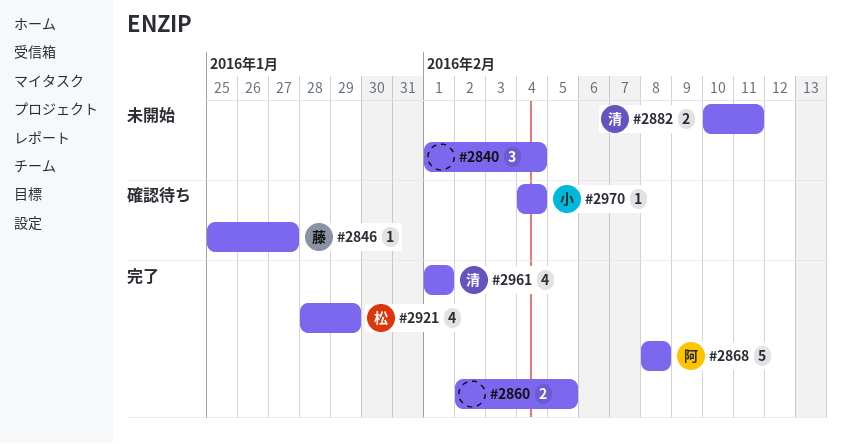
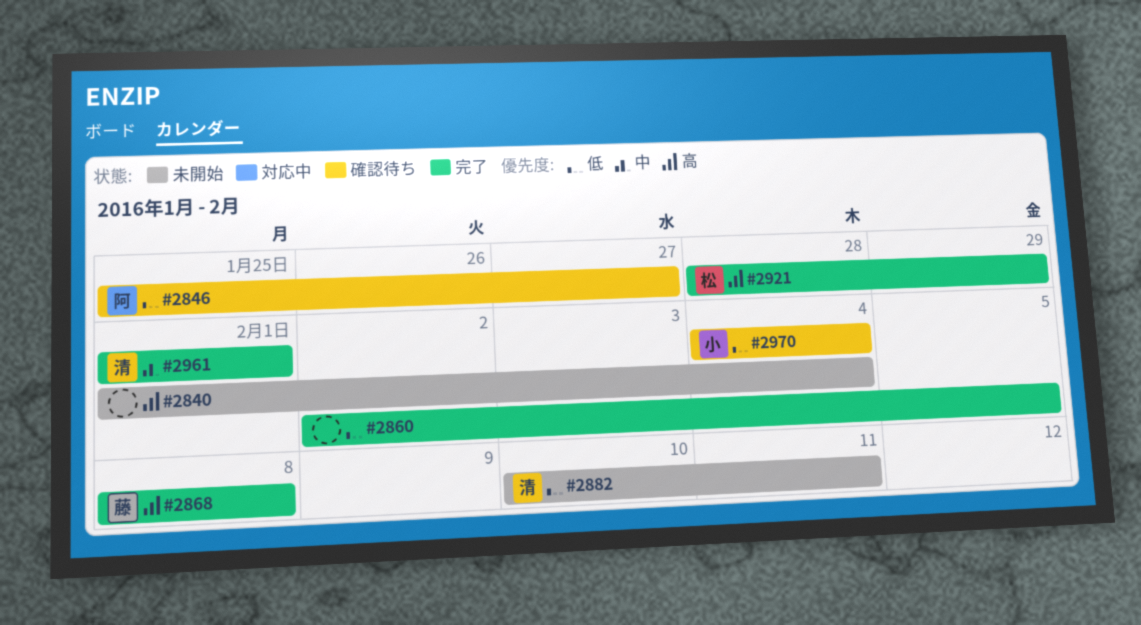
#2846, owner: 藤 -> 阿
#2868, owner: 阿 -> 藤

